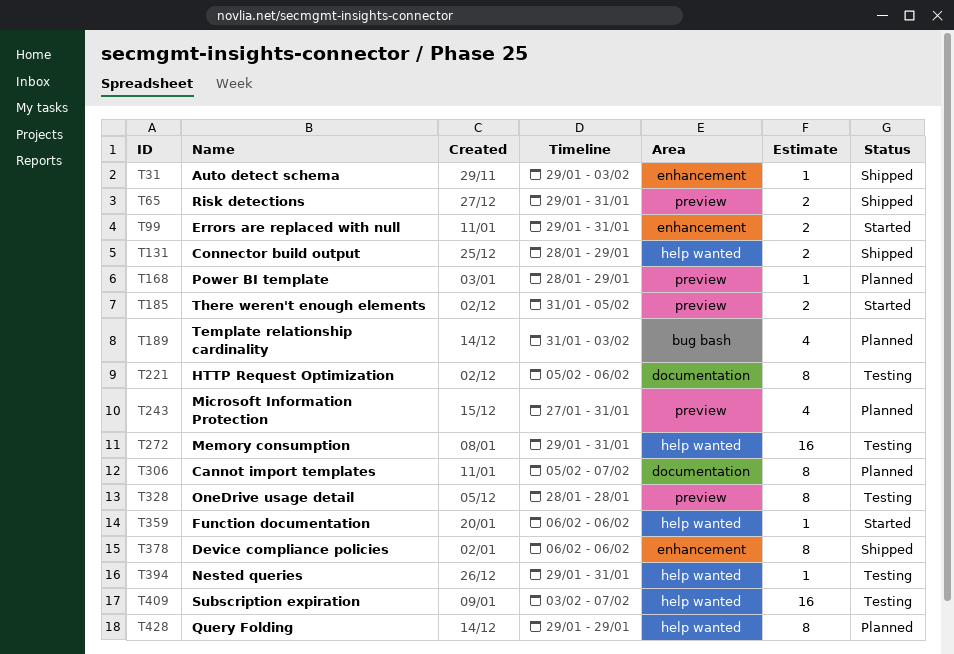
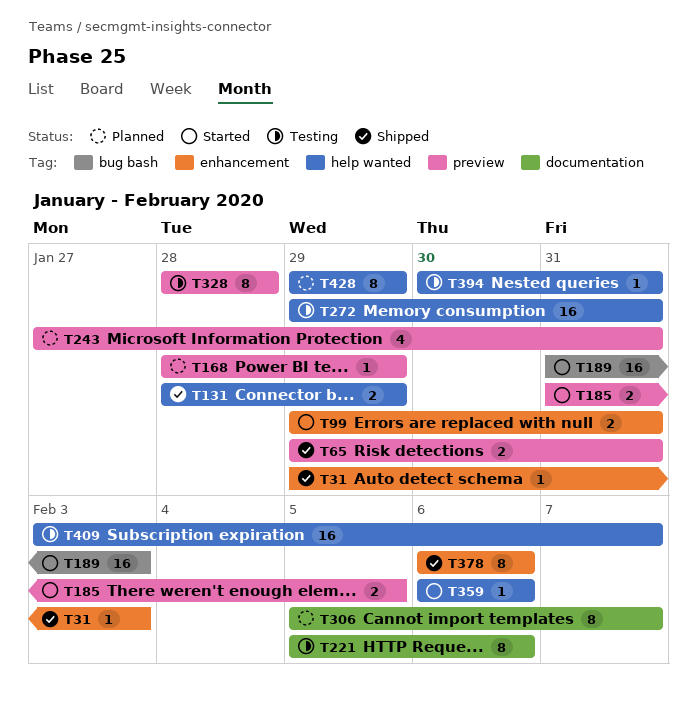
T189, status: Planned -> Started
T189, estimate: 4 -> 16
T394, start: Jan 29 -> Jan 30

